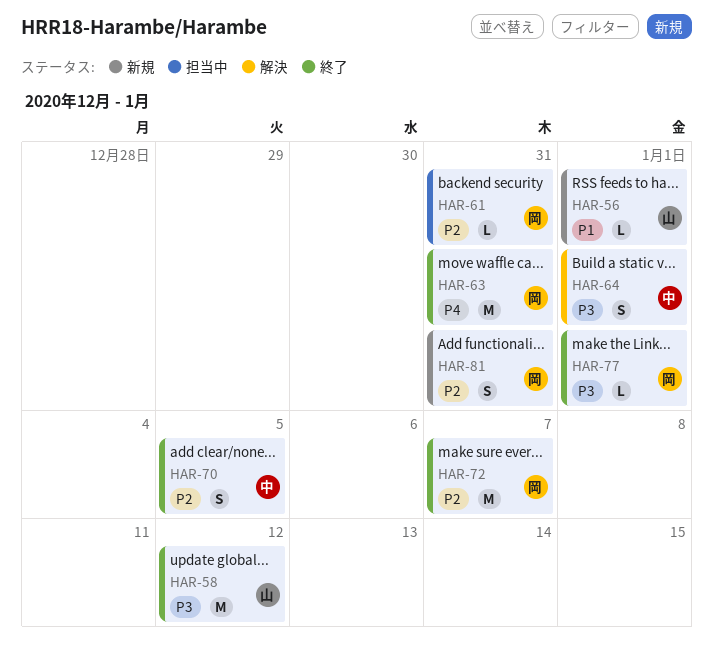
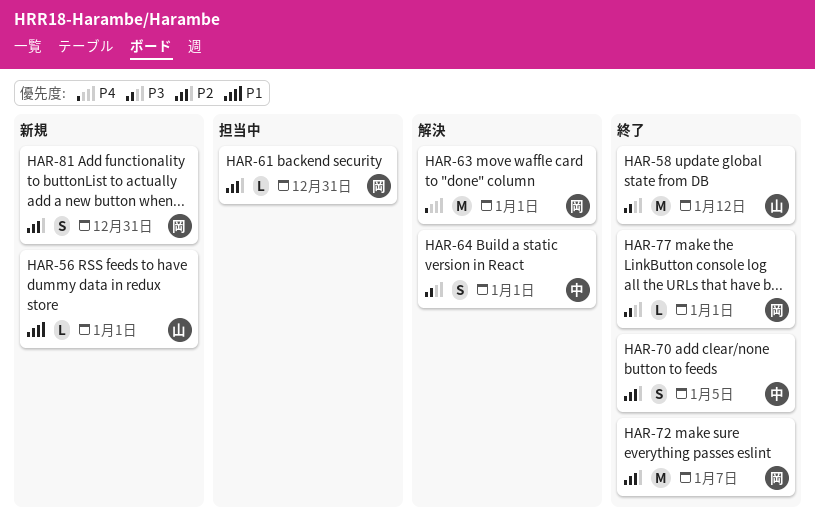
HAR-63, status: 終了 -> 解決
HAR-63, due: Dec 31 -> Jan 1

